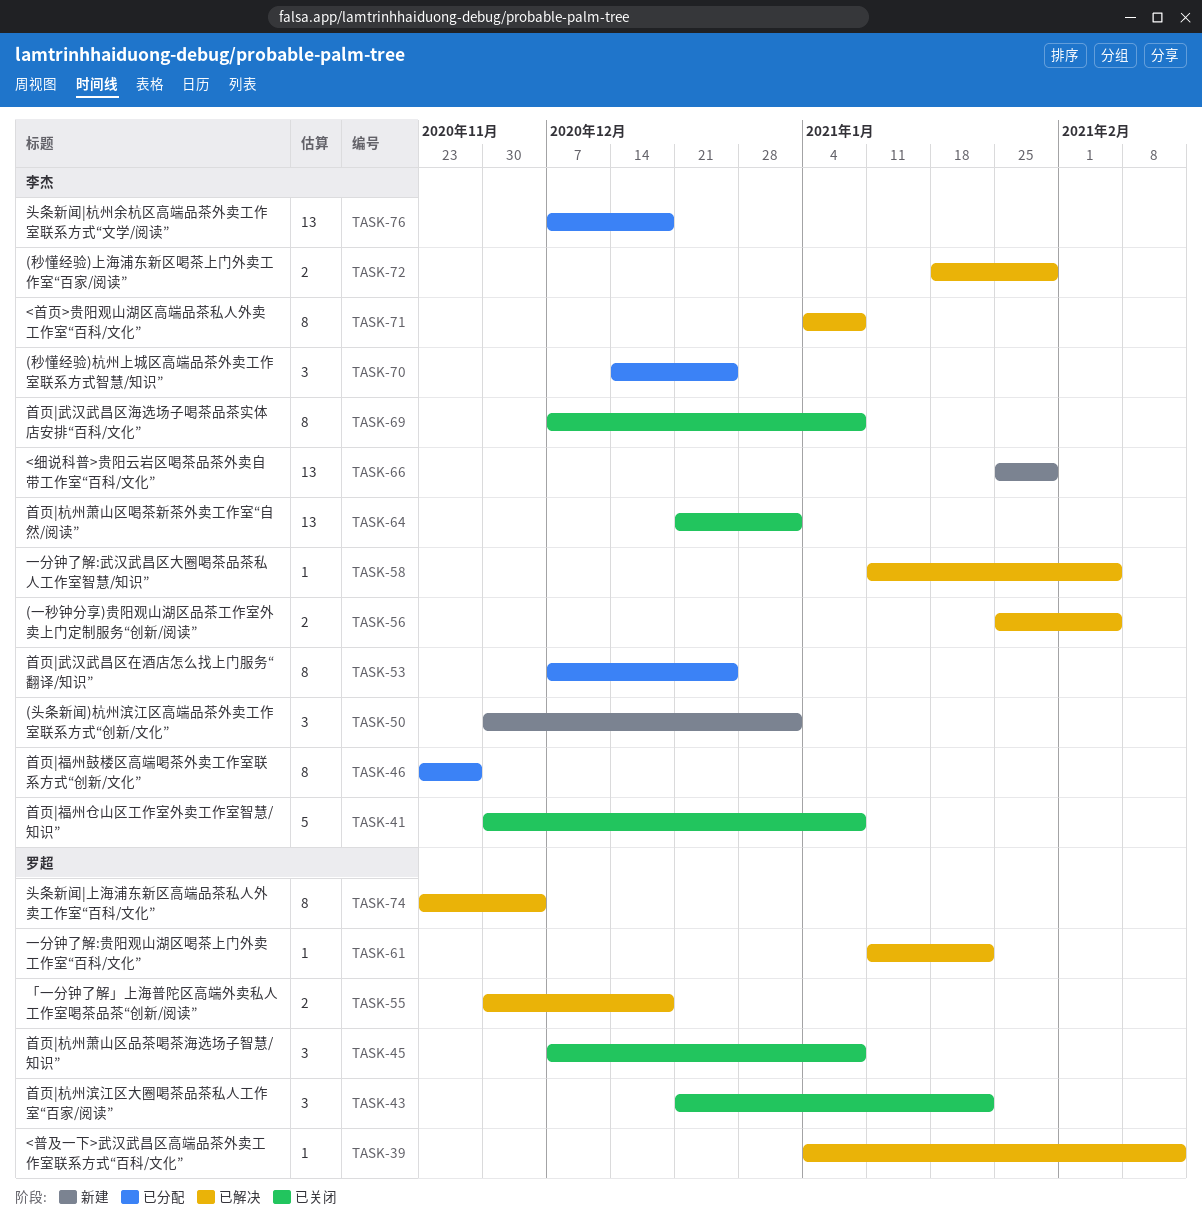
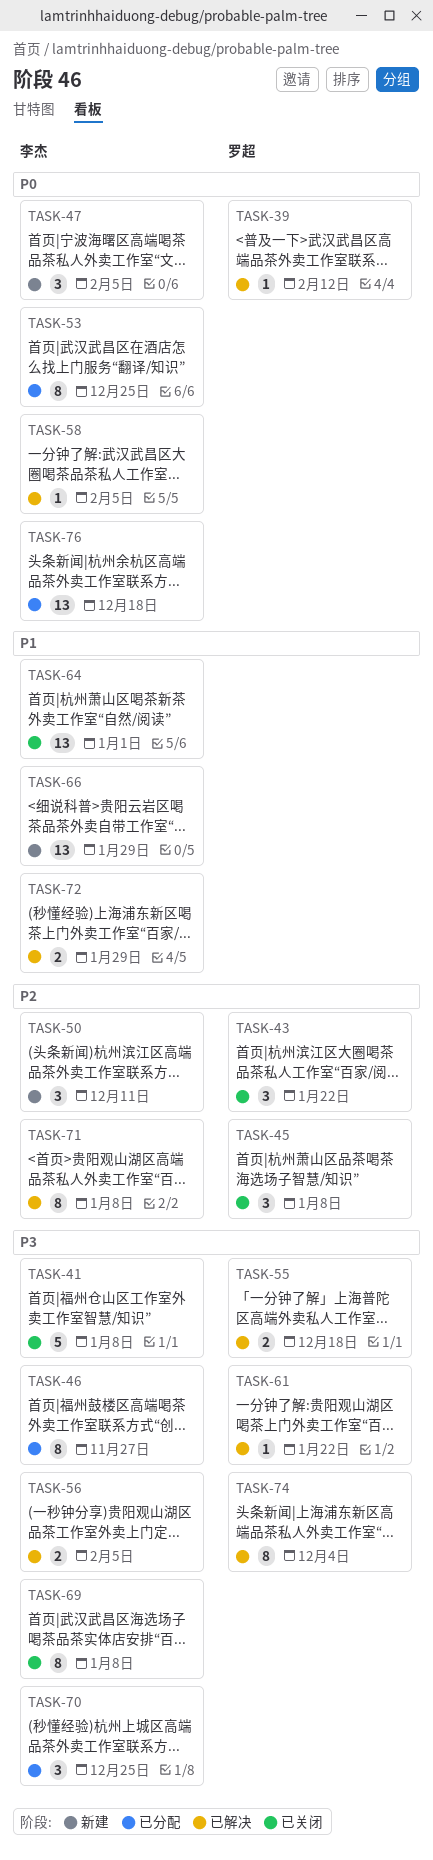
TASK-47: none -> present
TASK-50, due: Jan 1 -> Dec 11

